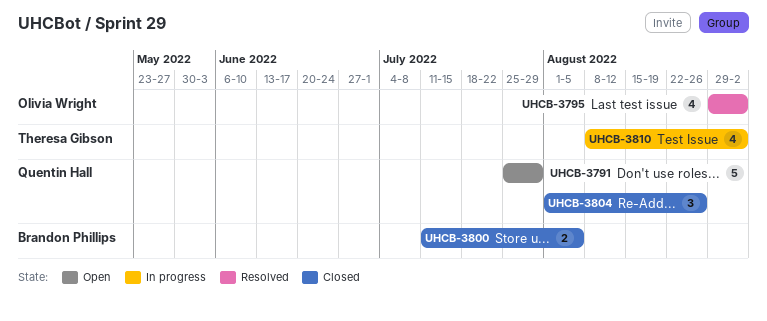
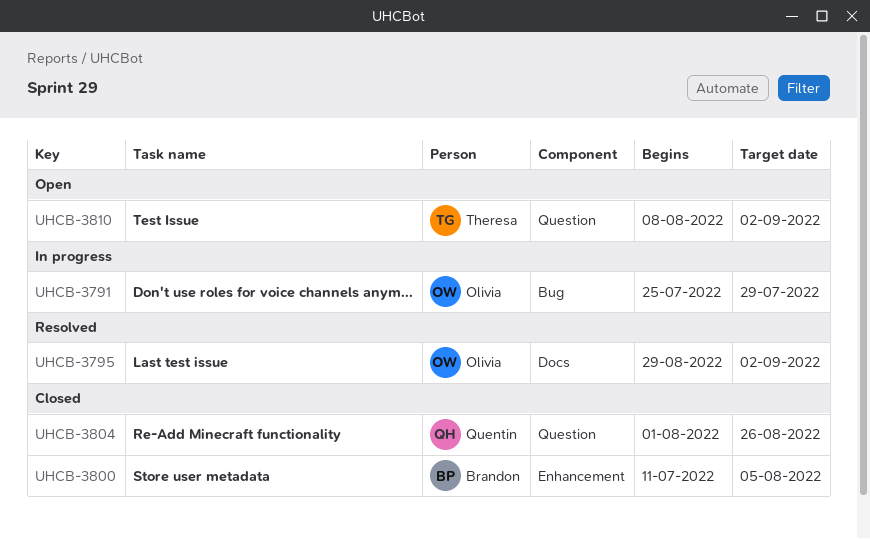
UHCB-3791, status: Open -> In progress
UHCB-3791, owner: Quentin Hall -> Olivia Wright
UHCB-3810, status: In progress -> Open

